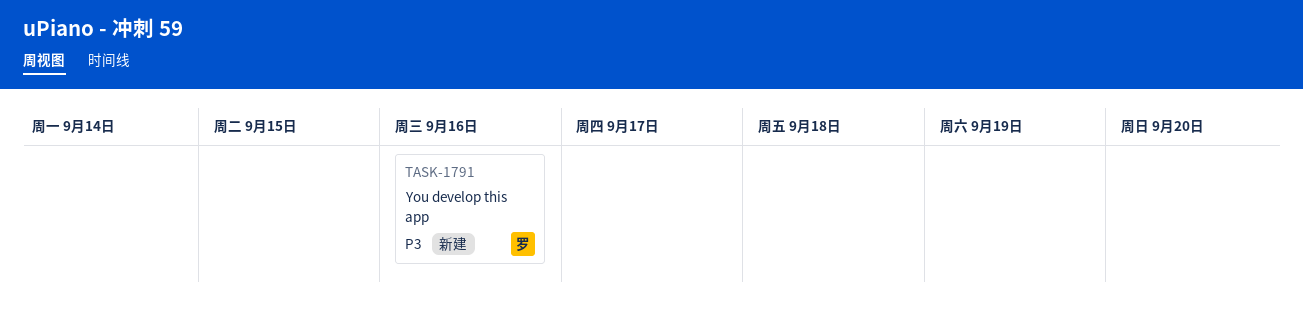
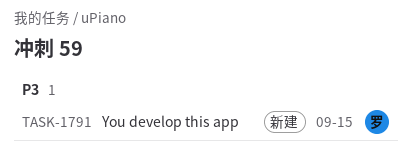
TASK-1791, due: Sep 16 -> Sep 15

